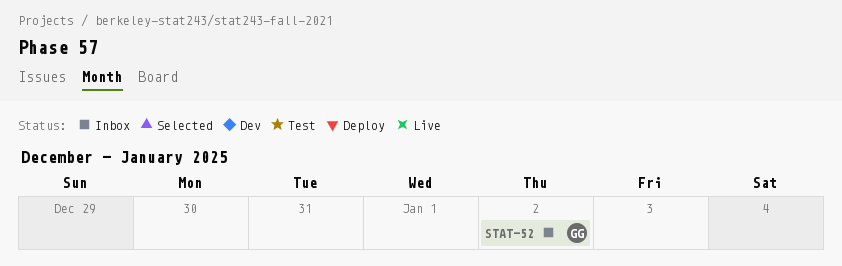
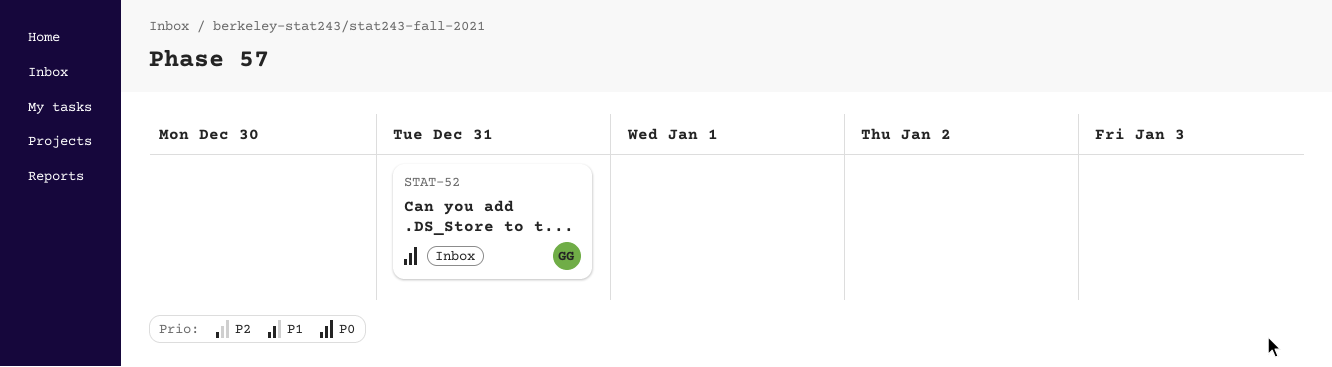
STAT-52, due: Jan 2 -> Dec 31

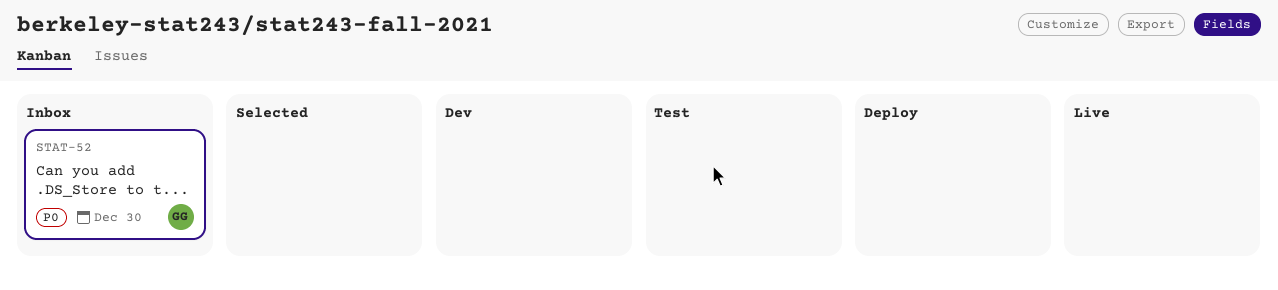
STAT-52, due: Dec 31 -> Dec 30

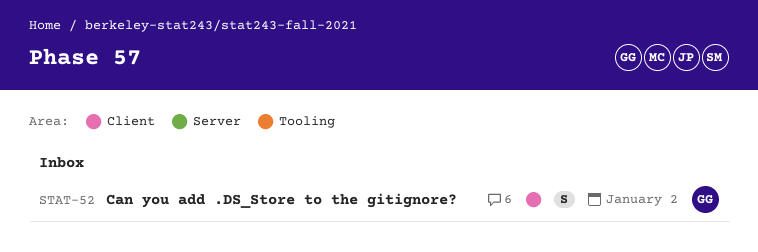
STAT-52, due: Dec 30 -> Jan 2

